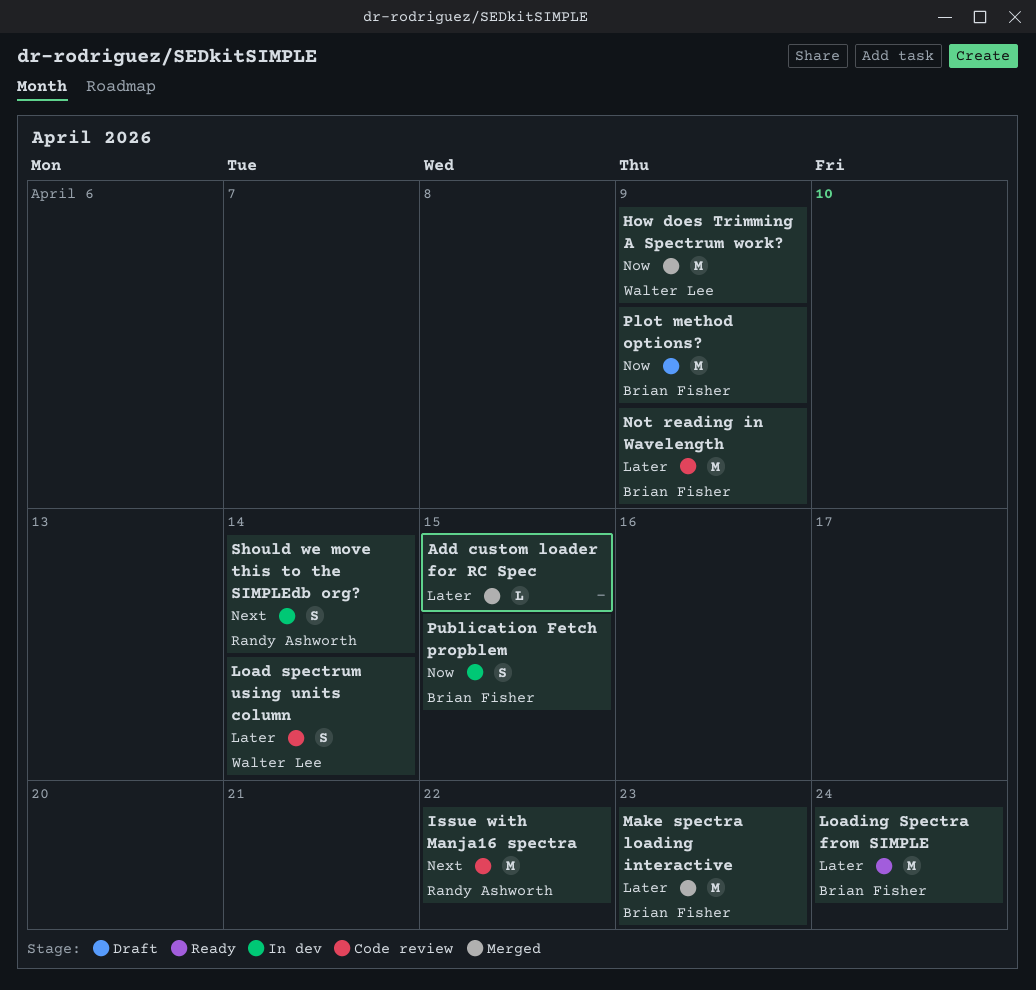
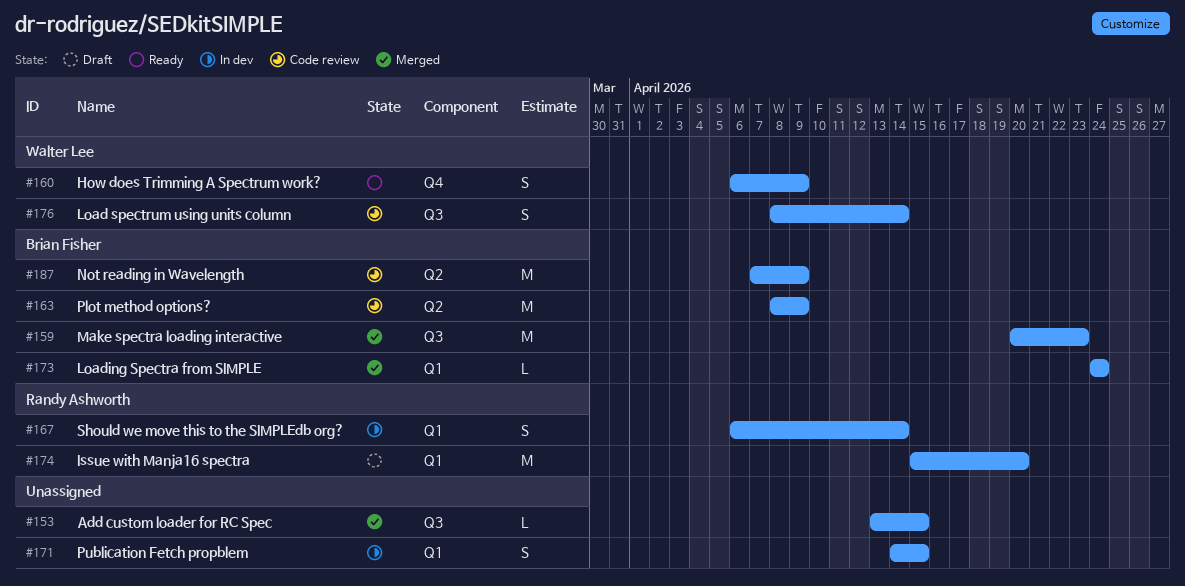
How does Trimming A Spectrum work?, status: Merged -> Ready
How does Trimming A Spectrum work?, estimate: M -> S
Issue with Manja16 spectra, status: Code review -> Draft
Issue with Manja16 spectra, due: Apr 22 -> Apr 20
Loading Spectra from SIMPLE, status: Ready -> Merged
Loading Spectra from SIMPLE, estimate: M -> L
Plot method options?, status: Draft -> Code review
Publication Fetch propblem, owner: Brian Fisher -> none

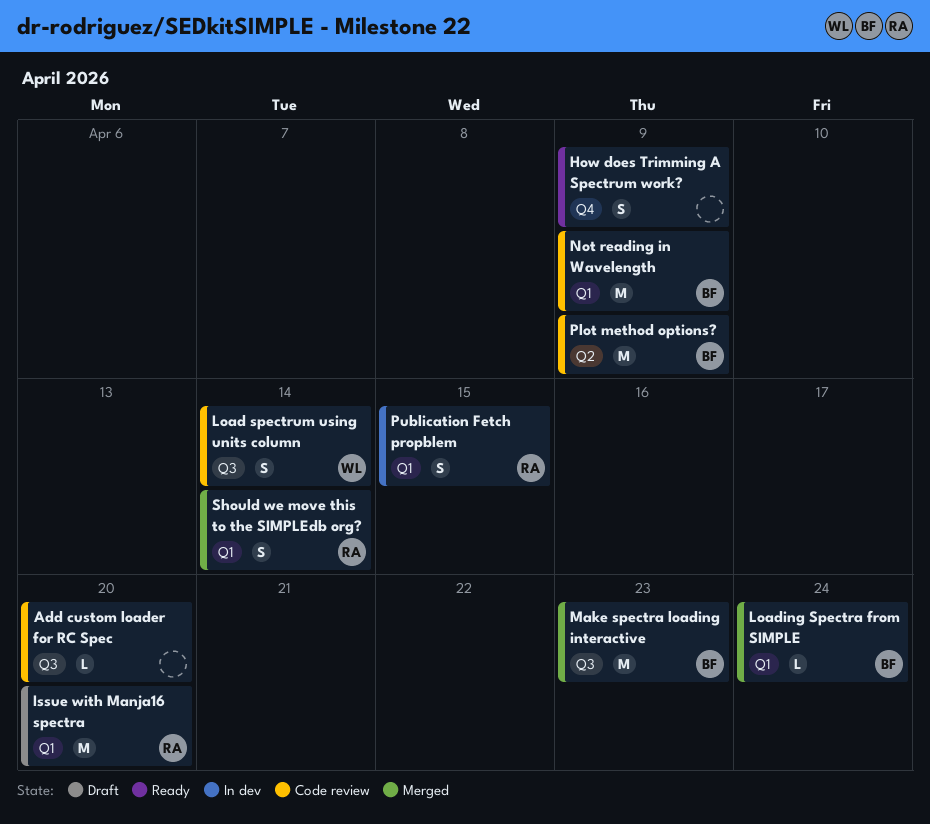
Add custom loader for RC Spec, status: Merged -> Code review
Add custom loader for RC Spec, due: Apr 15 -> Apr 20
How does Trimming A Spectrum work?, owner: Walter Lee -> none
Not reading in Wavelength, label: Q2 -> Q1
Publication Fetch propblem, owner: none -> Randy Ashworth
Should we move this to the SIMPLEdb org?, status: In dev -> Merged

